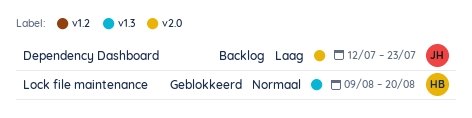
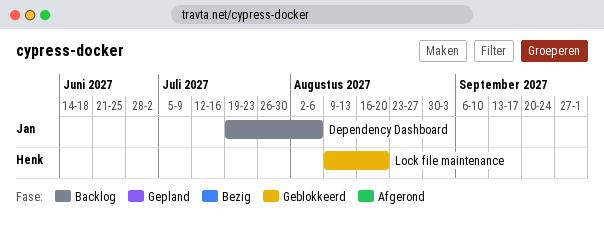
Dependency Dashboard, start: Jul 12 -> Jul 19
Dependency Dashboard, due: Jul 23 -> Aug 6

